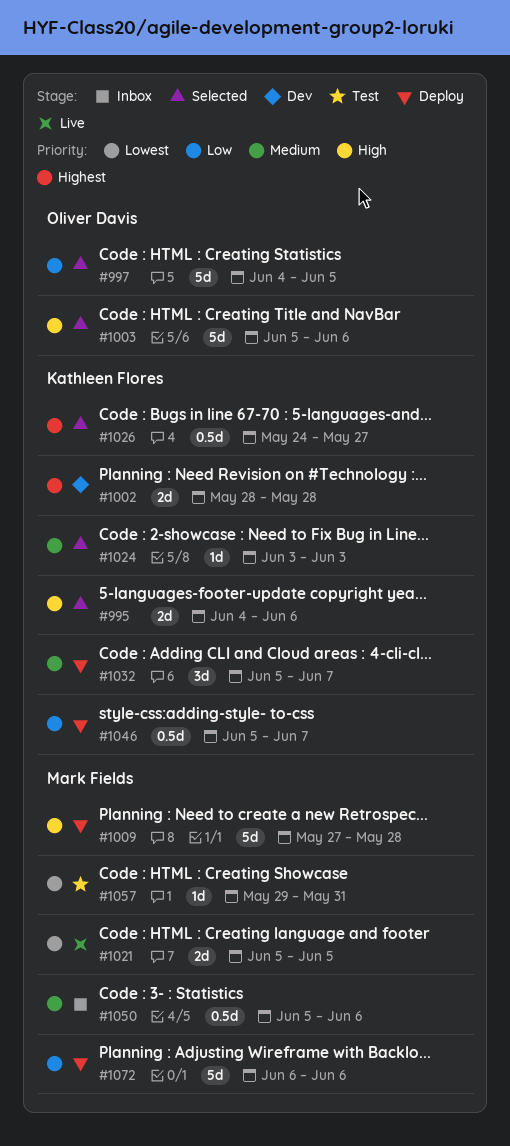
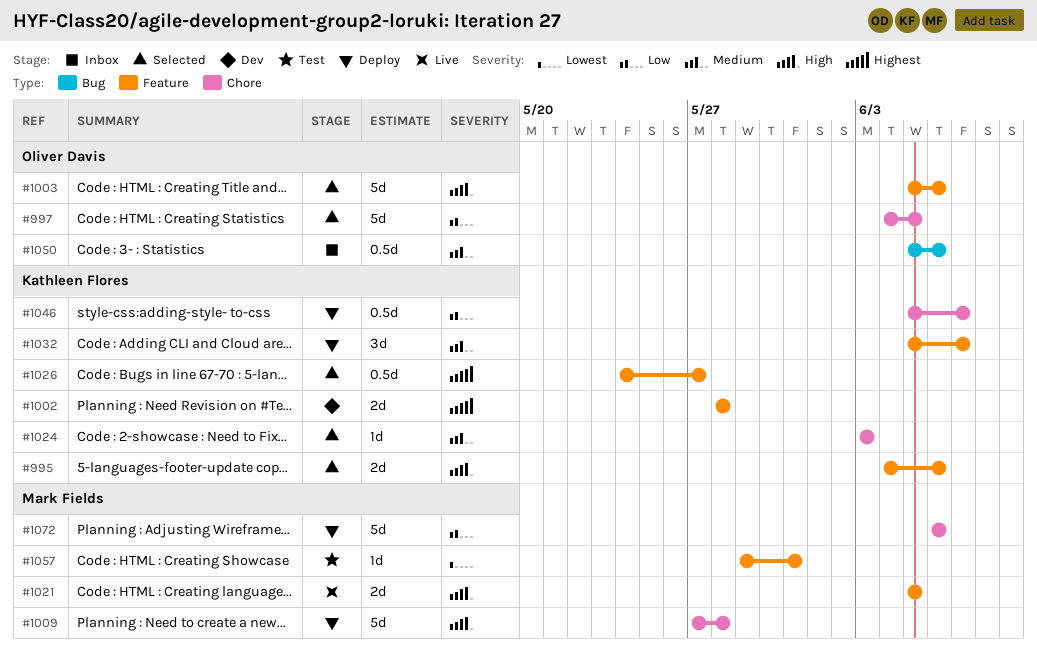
#1021, priority: Lowest -> High
#1050, owner: Mark Fields -> Oliver Davis

